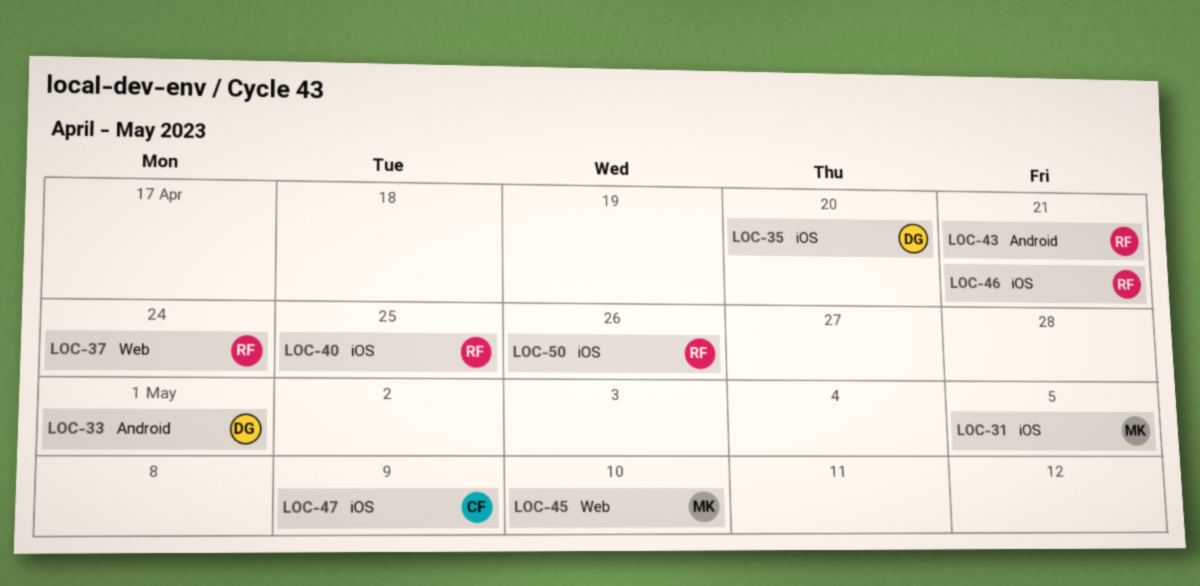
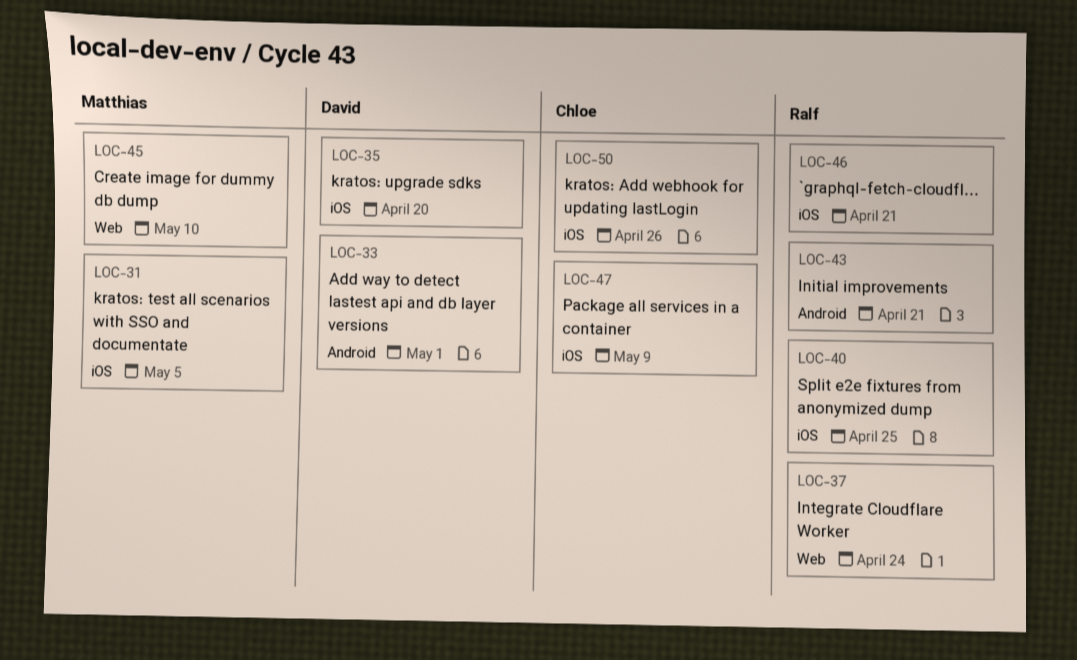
LOC-50, owner: Ralf -> Chloe

